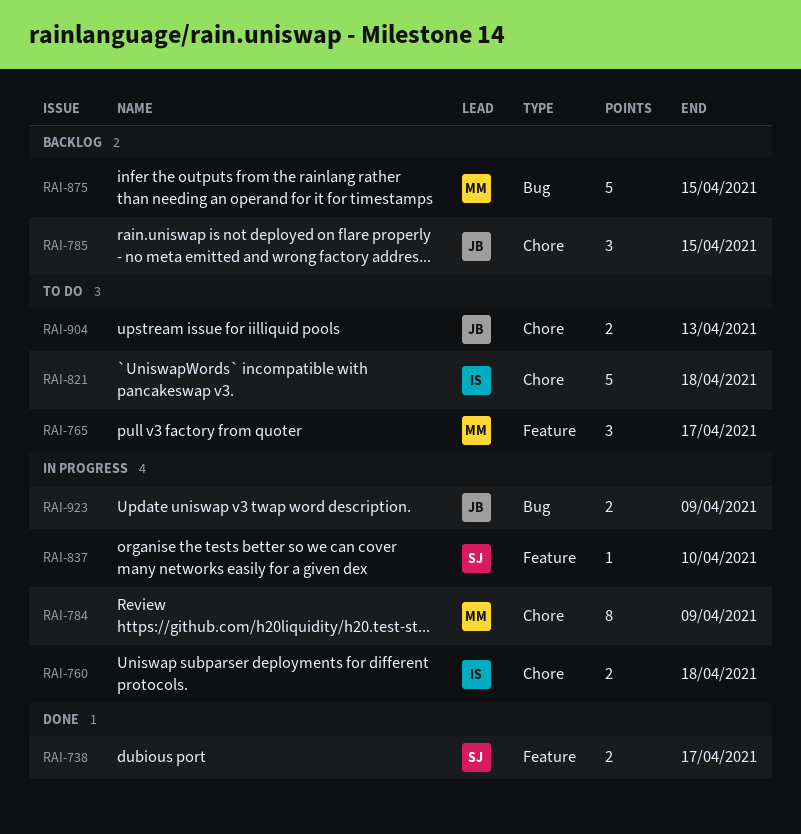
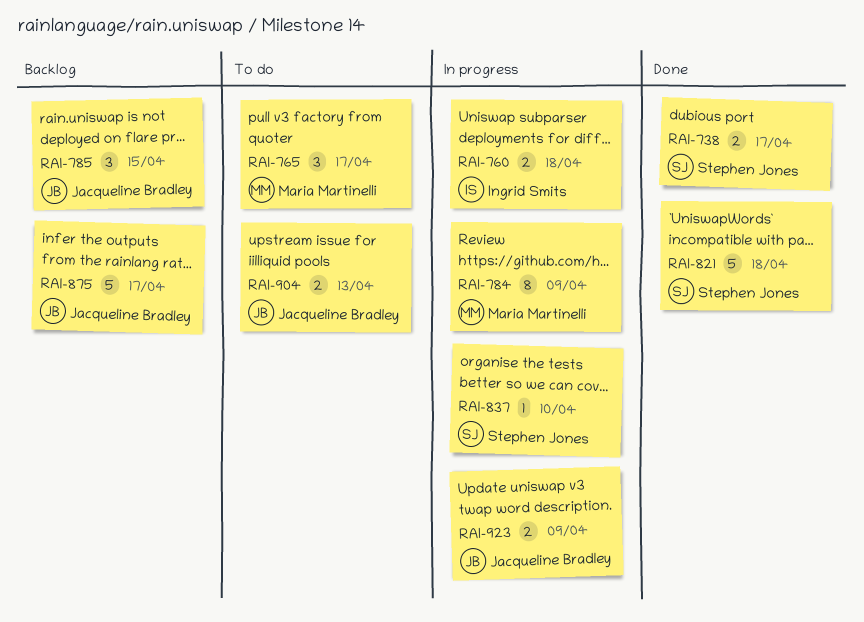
RAI-821, status: To do -> Done
RAI-821, owner: Ingrid Smits -> Stephen Jones
RAI-875, owner: Maria Martinelli -> Jacqueline Bradley
RAI-875, due: Apr 15 -> Apr 17

